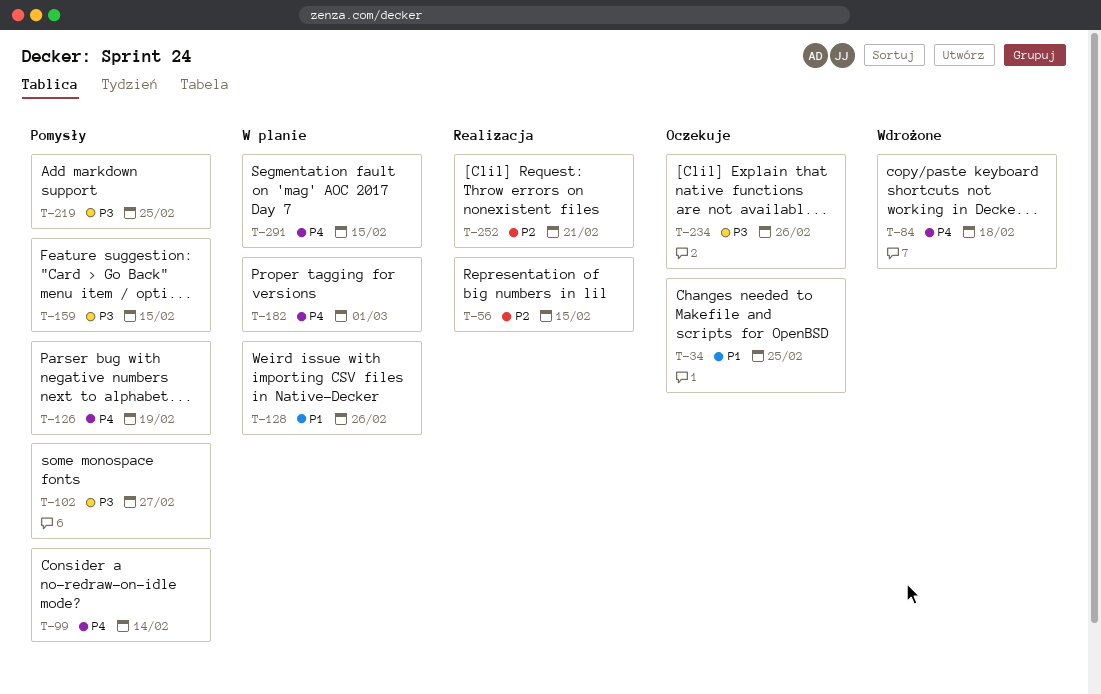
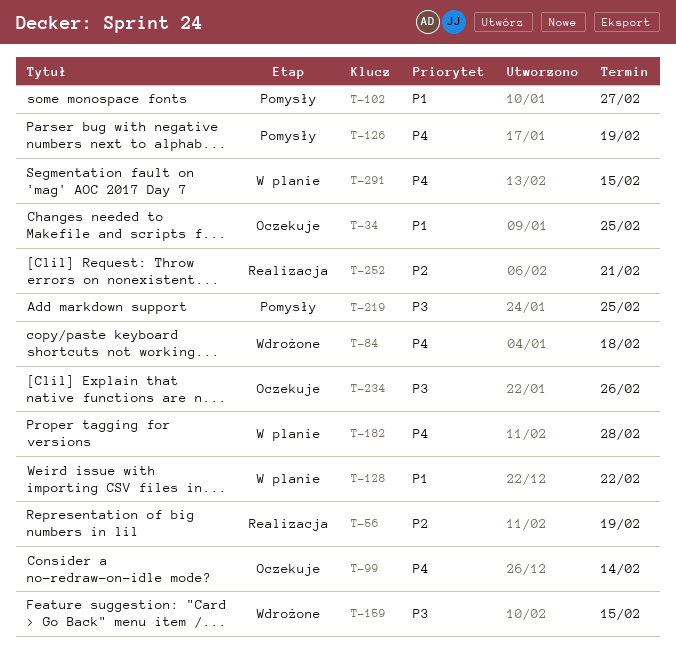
T-56, due: Feb 15 -> Feb 19
T-99, status: Pomysły -> Oczekuje
T-102, priority: P3 -> P1
T-128, due: Feb 26 -> Feb 22
T-159, status: Pomysły -> Wdrożone
T-182, due: Mar 1 -> Feb 28

